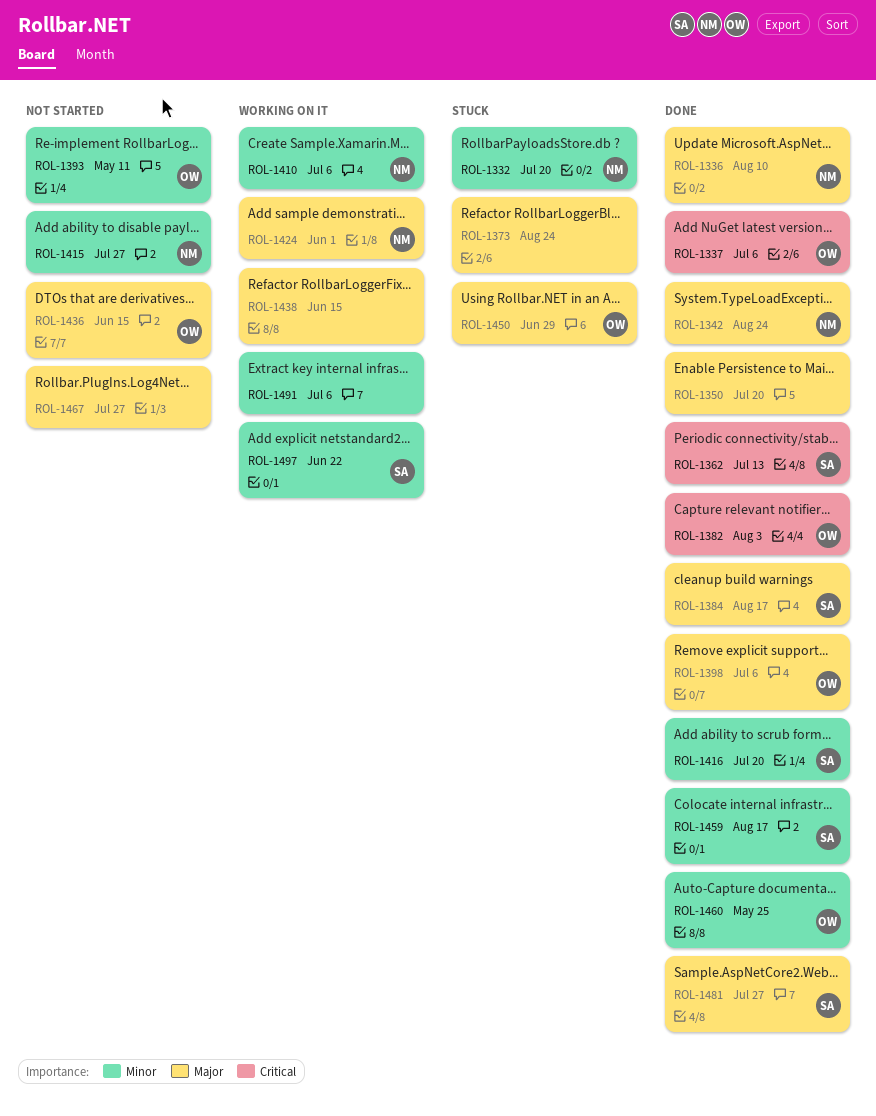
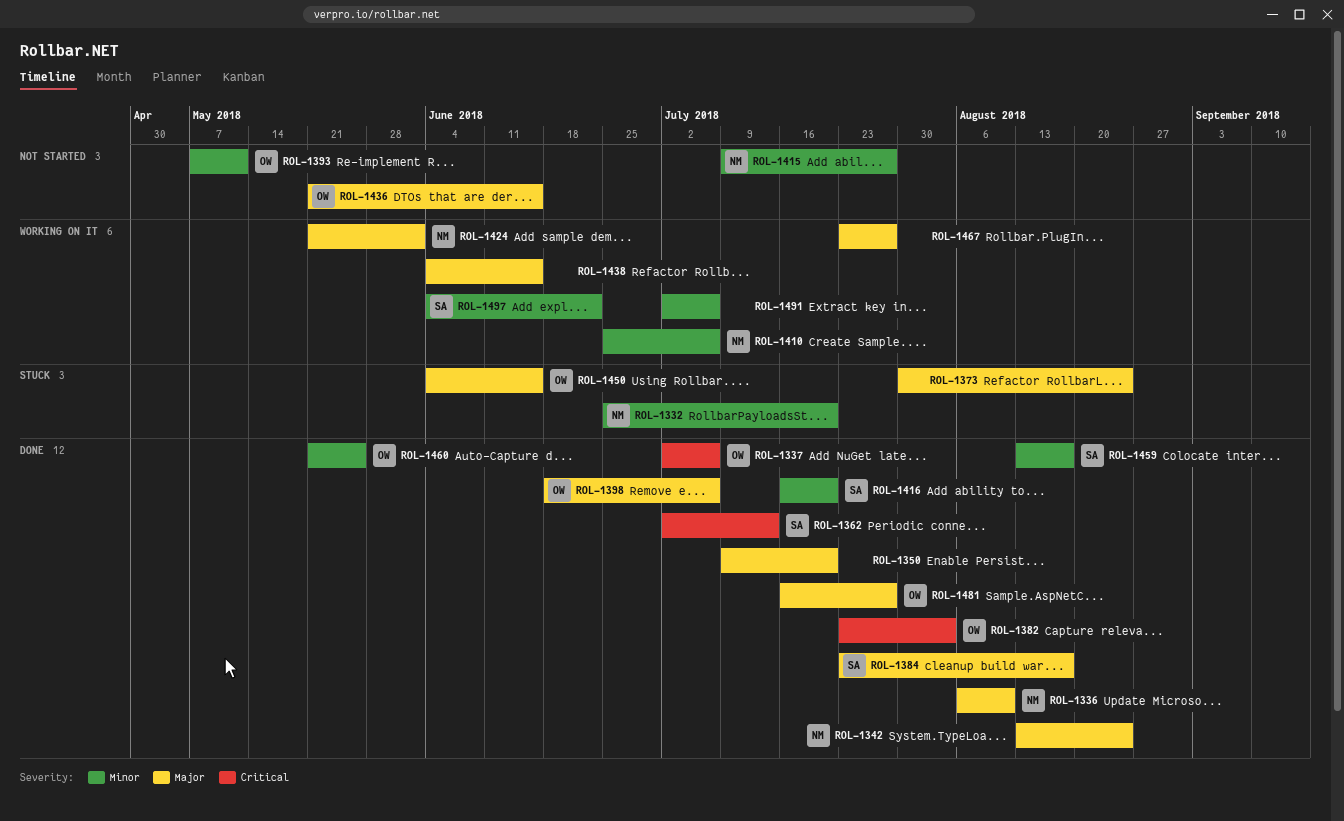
ROL-1450, due: Jun 29 -> Jun 15
ROL-1467, status: Not started -> Working on it
ROL-1481, owner: SA -> OW

